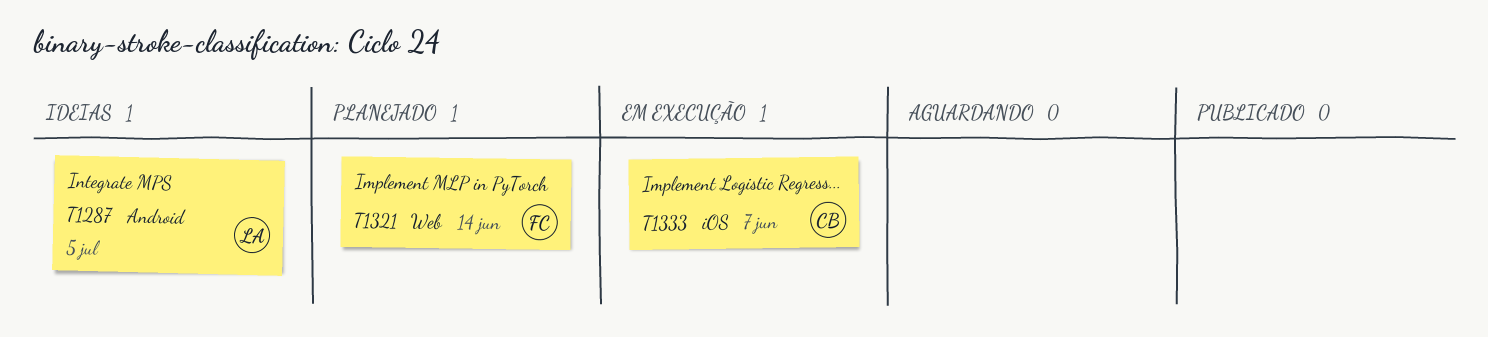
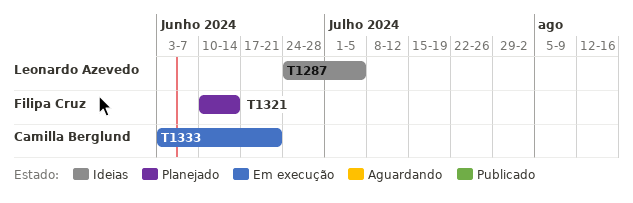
T1333, due: Jun 7 -> Jun 21

